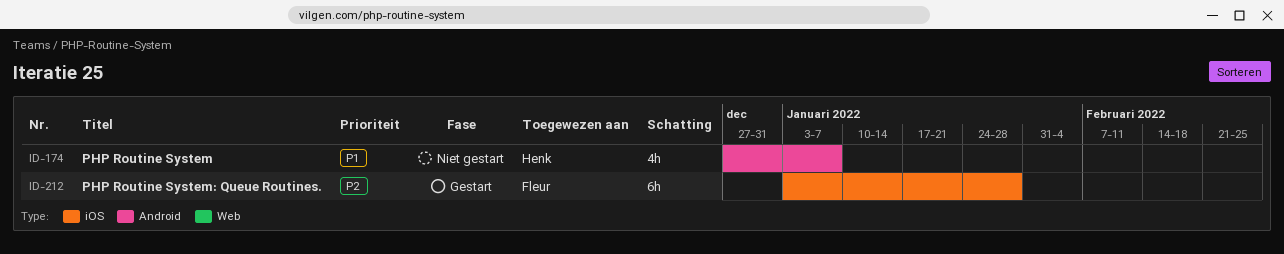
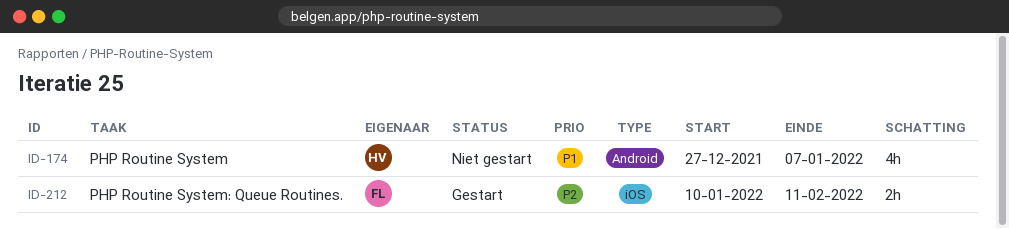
ID-212, estimate: 6h -> 2h
ID-212, start: Jan 3 -> Jan 10
ID-212, due: Jan 28 -> Feb 11

